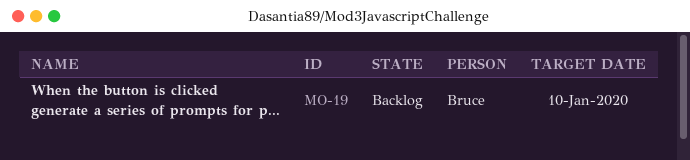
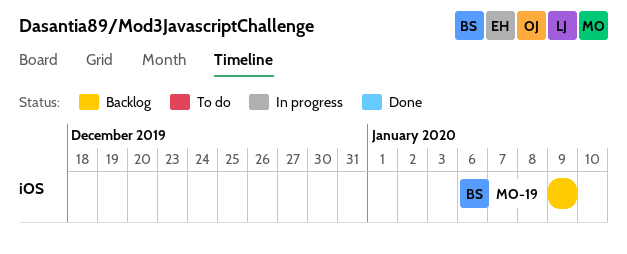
MO-19, due: Jan 10 -> Jan 9

